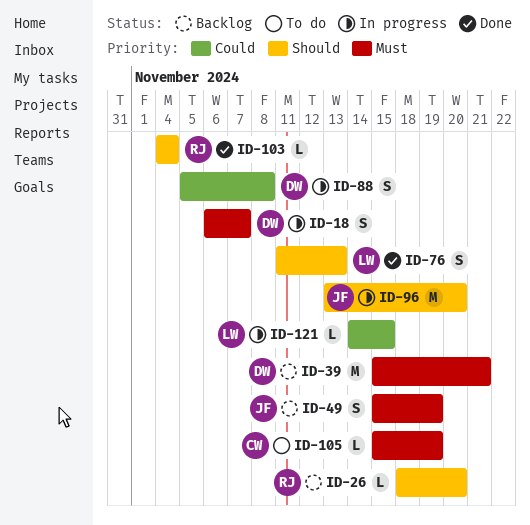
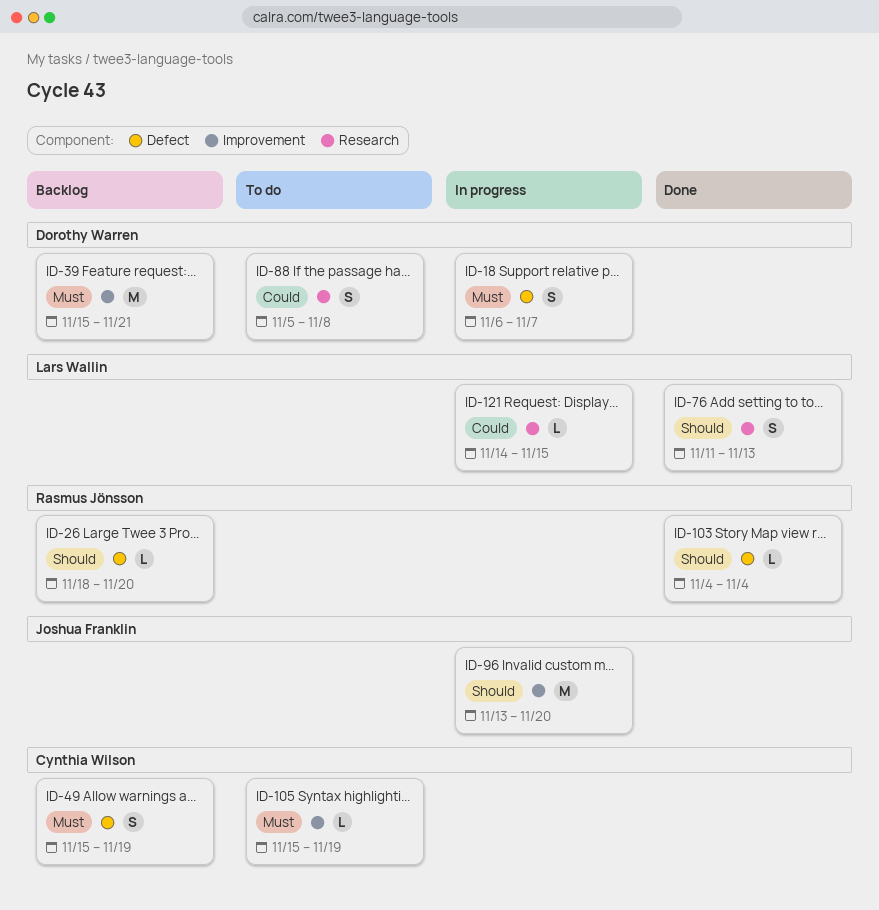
ID-49, owner: Joshua Franklin -> Cynthia Wilson
ID-88, status: In progress -> To do

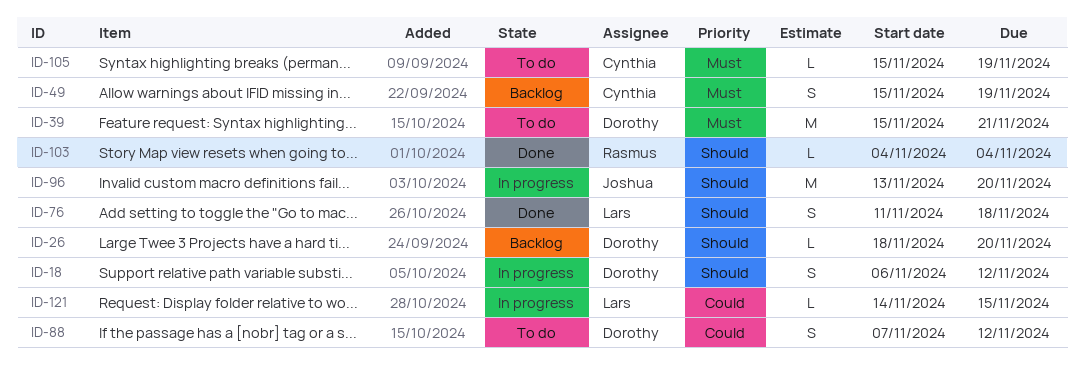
ID-18, priority: Must -> Should
ID-18, due: Nov 7 -> Nov 12
ID-26, owner: Rasmus Jönsson -> Dorothy Warren
ID-39, status: Backlog -> To do
ID-76, due: Nov 13 -> Nov 18
ID-88, start: Nov 5 -> Nov 7
ID-88, due: Nov 8 -> Nov 12

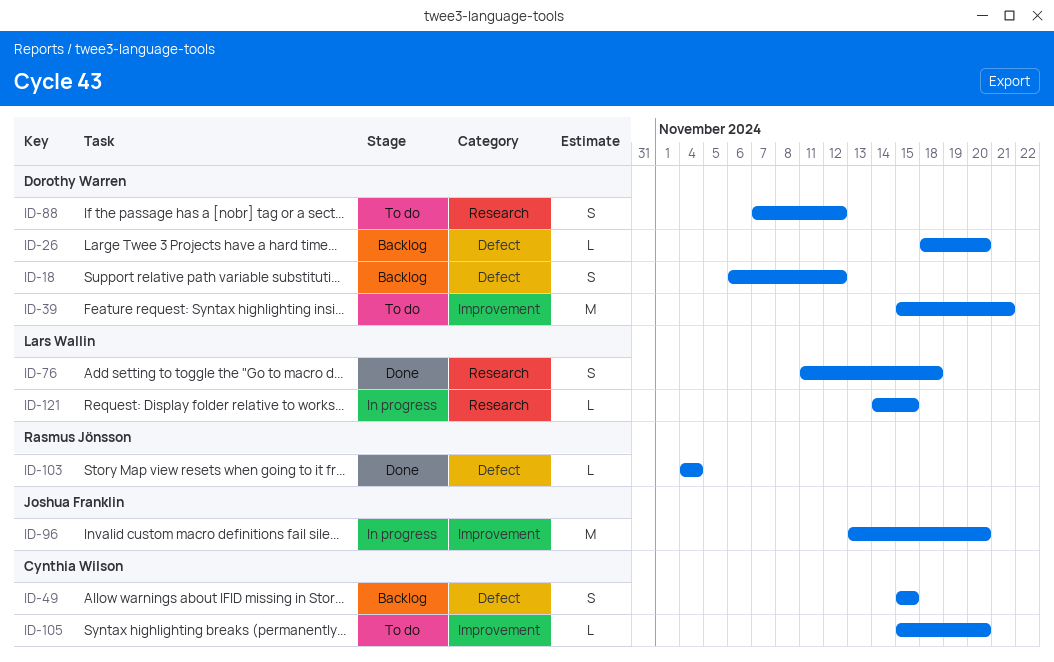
ID-18, status: In progress -> Backlog
ID-49, due: Nov 19 -> Nov 15
ID-105, due: Nov 19 -> Nov 20

